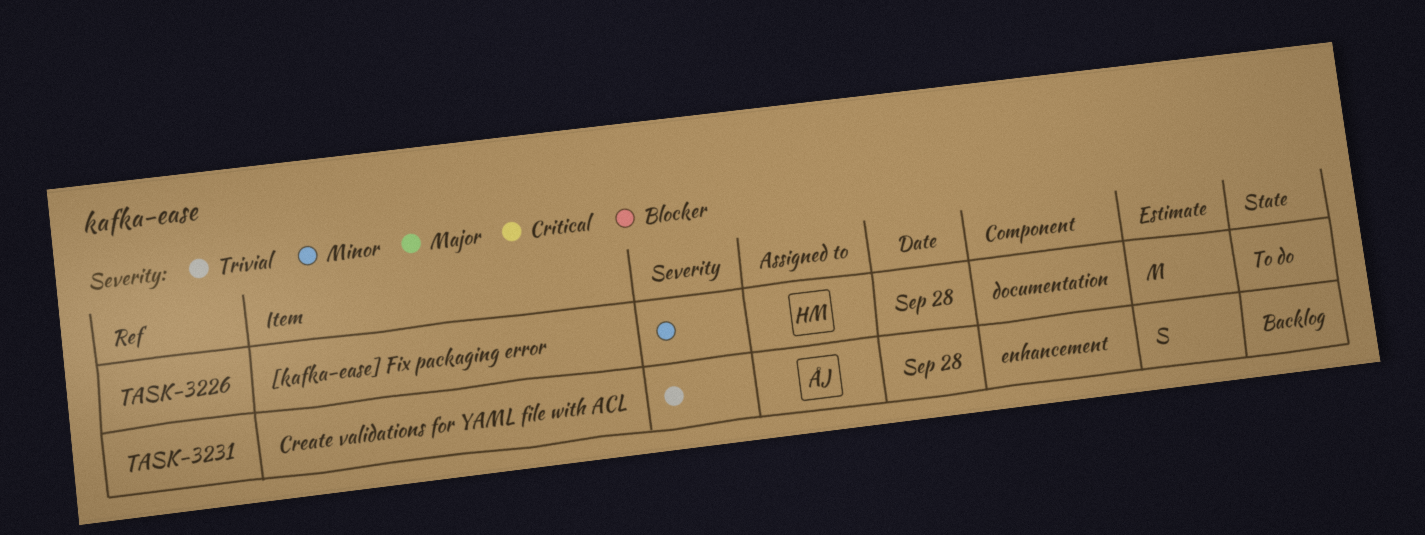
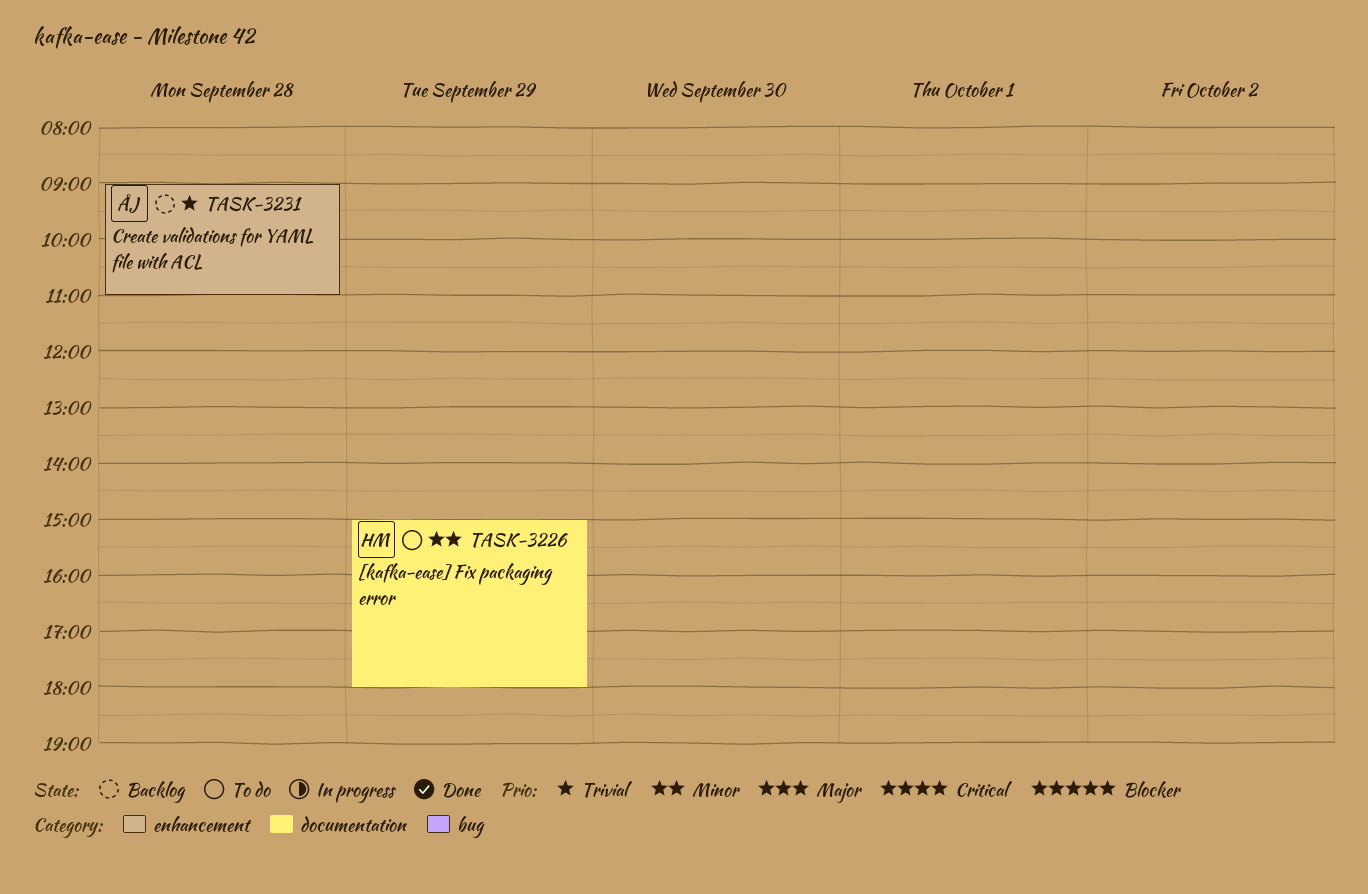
TASK-3226, day: Sep 28 -> Sep 29

